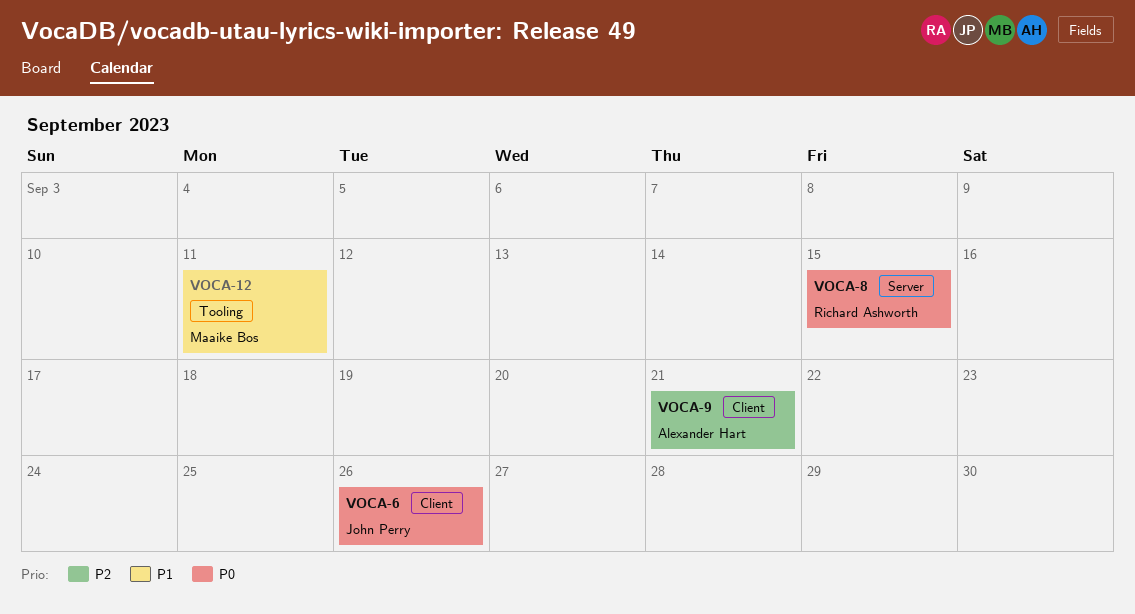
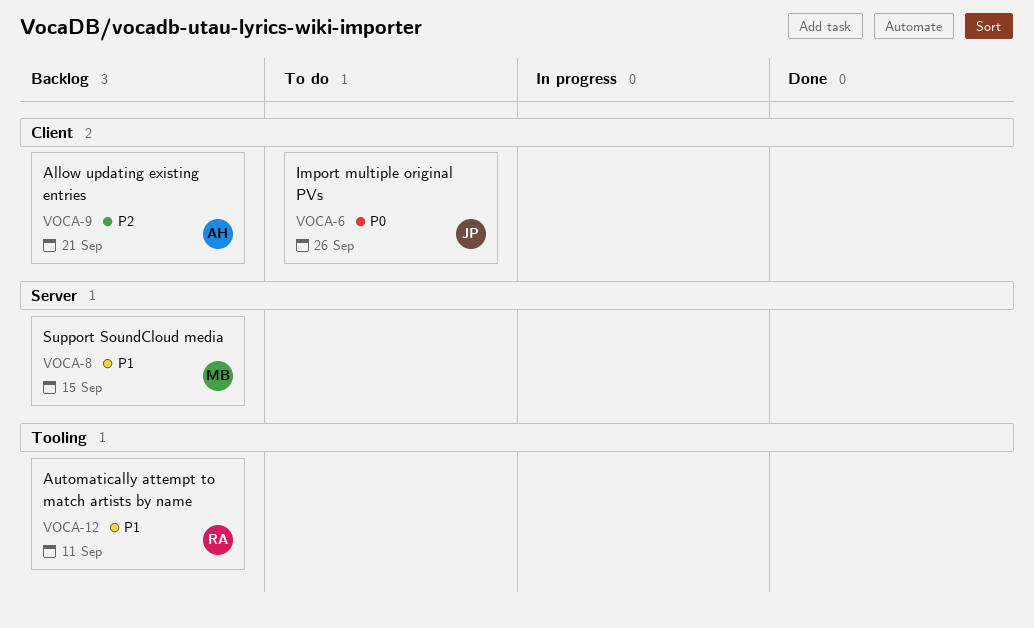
VOCA-8, owner: Richard Ashworth -> Maaike Bos
VOCA-8, priority: P0 -> P1
VOCA-12, owner: Maaike Bos -> Richard Ashworth

